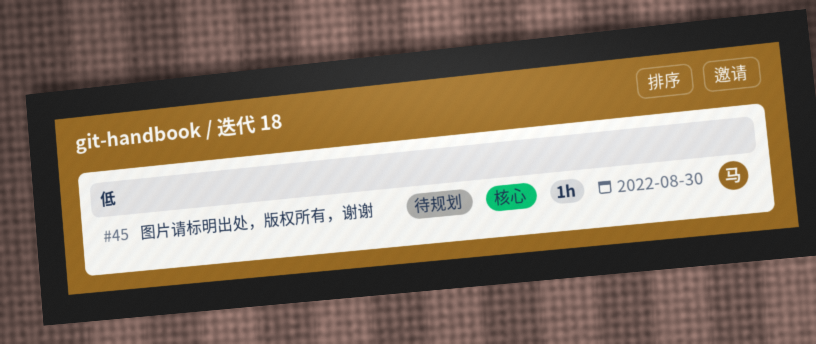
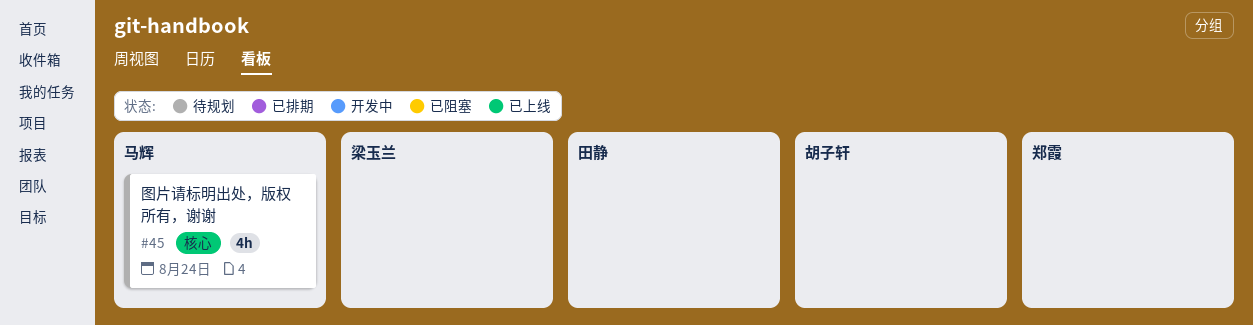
#45, estimate: 1h -> 4h
#45, due: Aug 30 -> Aug 24

